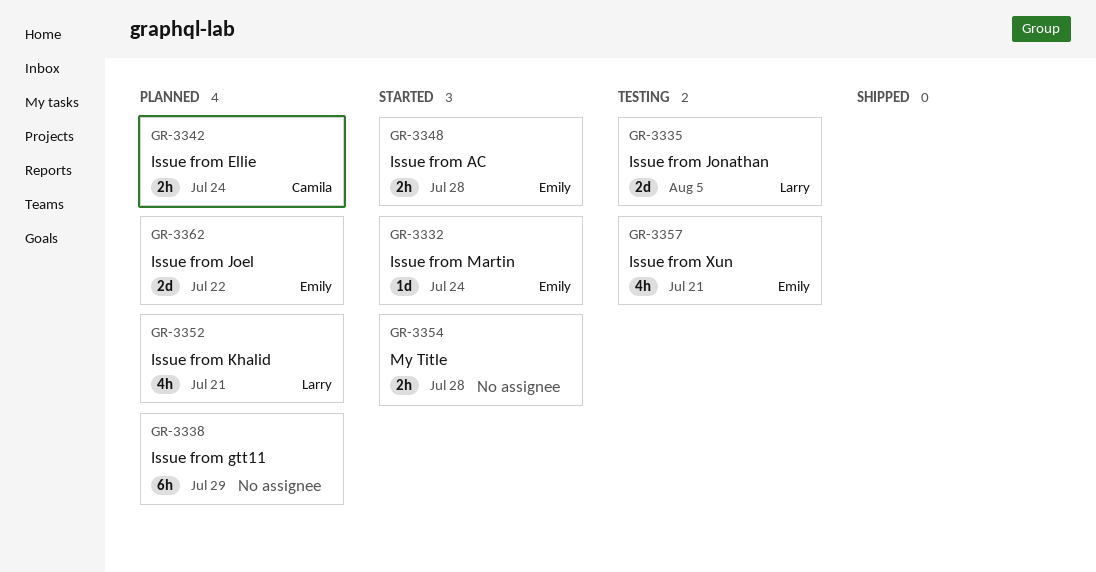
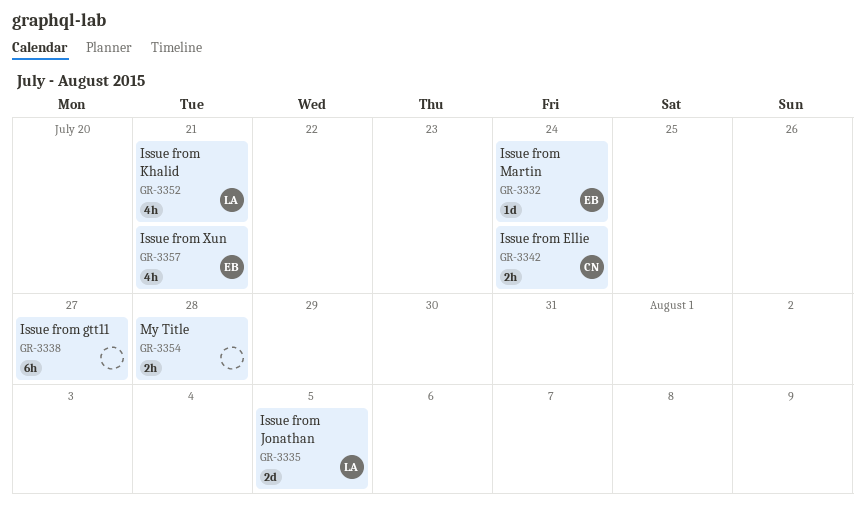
GR-3338, due: Jul 29 -> Jul 27
GR-3348: present -> none
GR-3362: present -> none

